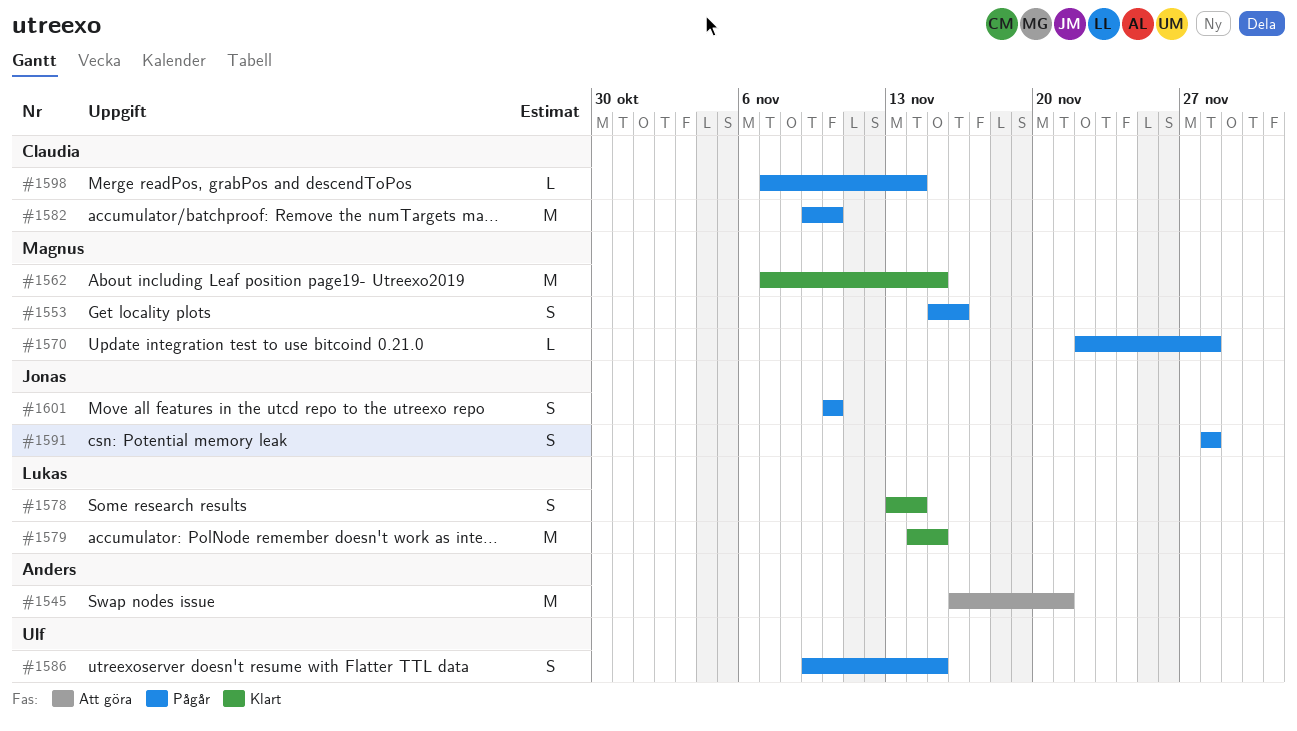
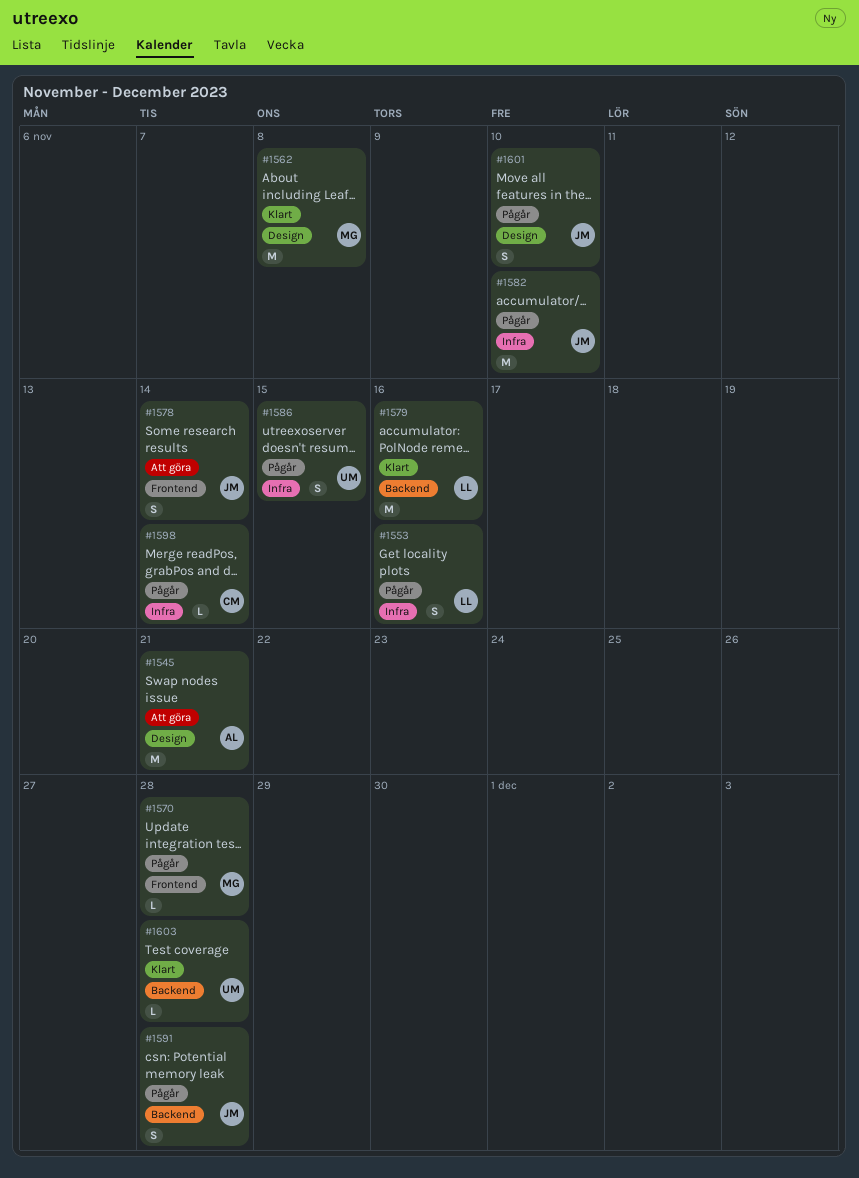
#1553, owner: Magnus -> Lukas
#1562, due: Nov 15 -> Nov 8
#1578, status: Klart -> Att göra
#1578, owner: Lukas -> Jonas
#1579, due: Nov 15 -> Nov 16
#1582, owner: Claudia -> Jonas
#1603: none -> present

